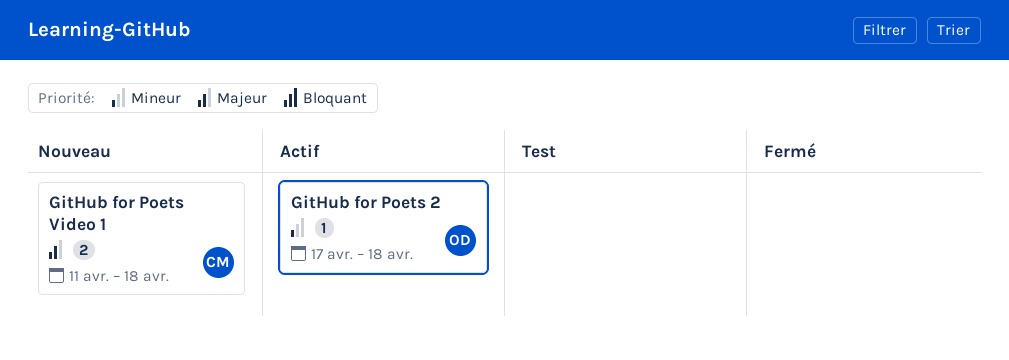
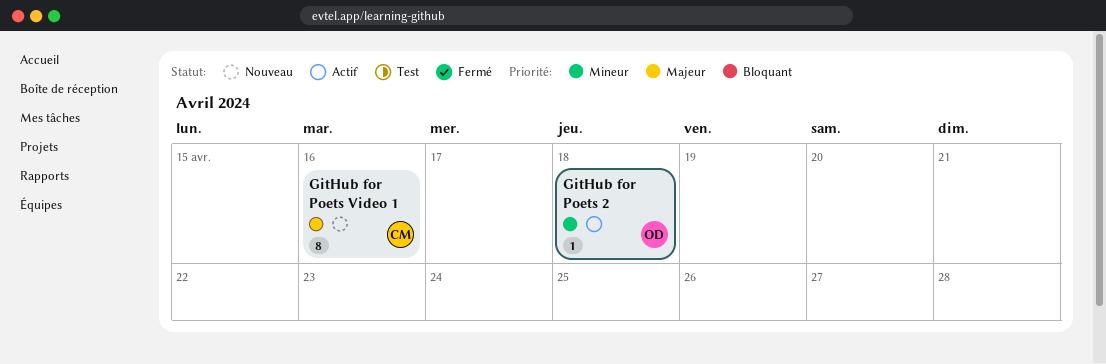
GitHub for Poets Video 1, estimate: 2 -> 8
GitHub for Poets Video 1, due: Apr 18 -> Apr 16

